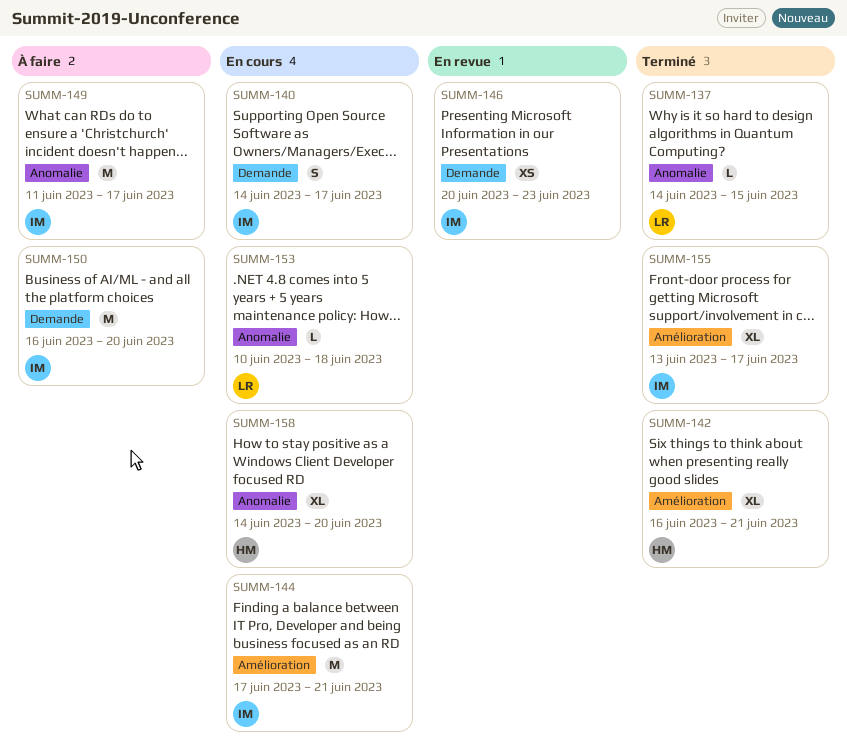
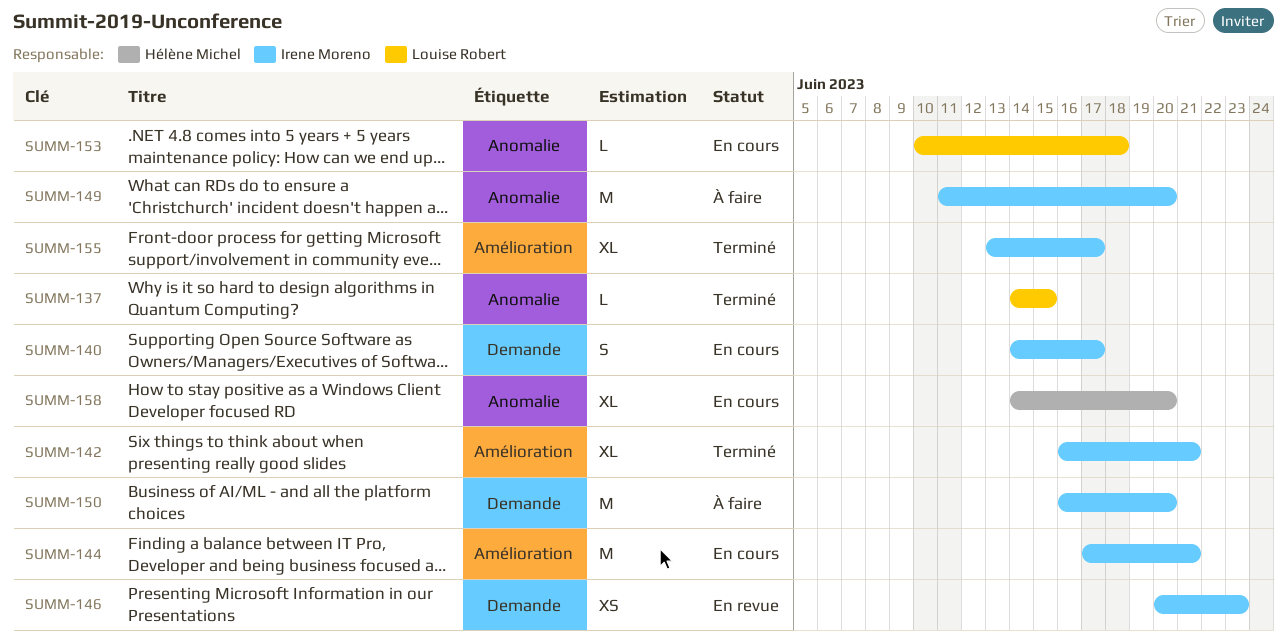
SUMM-142, owner: Hélène Michel -> Irene Moreno
SUMM-149, due: Jun 17 -> Jun 20

